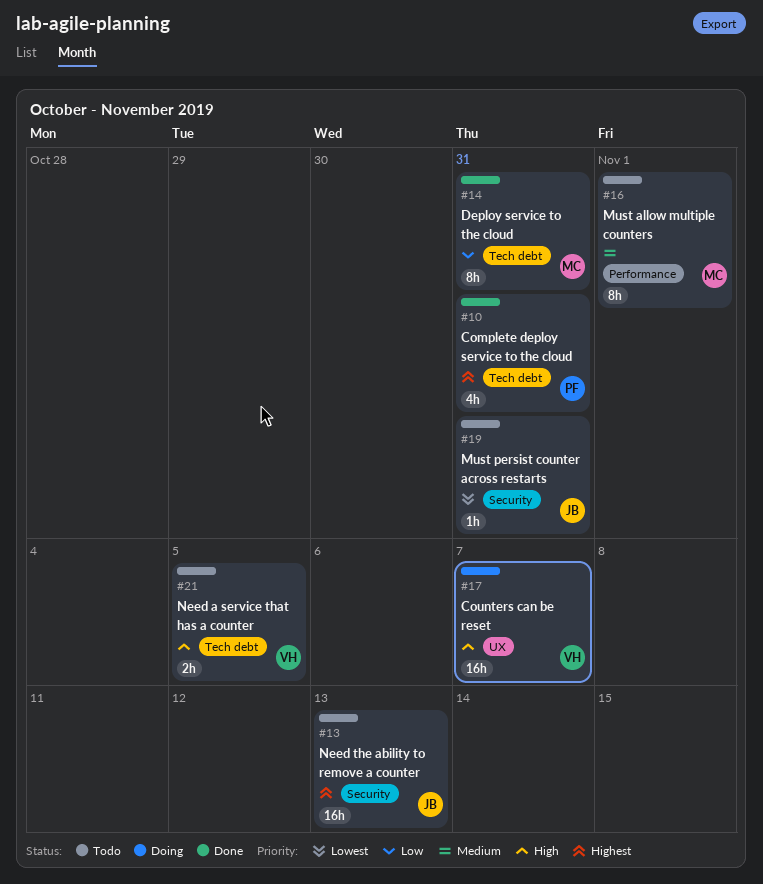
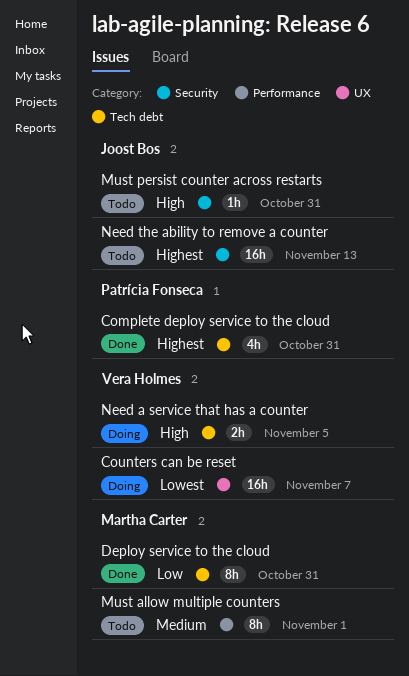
Counters can be reset, priority: High -> Lowest
Must persist counter across restarts, priority: Lowest -> High
Need a service that has a counter, status: Todo -> Doing

